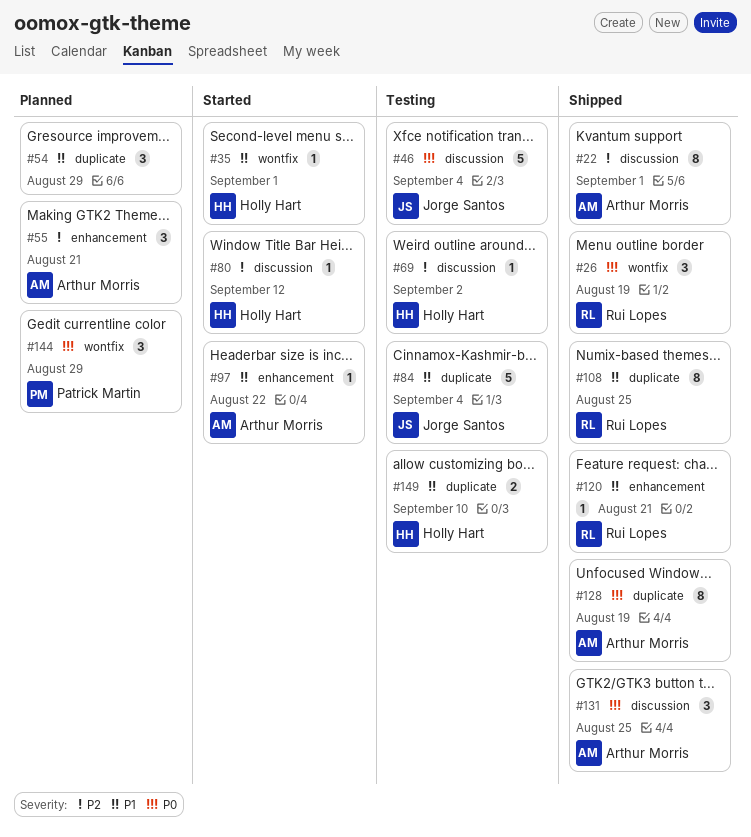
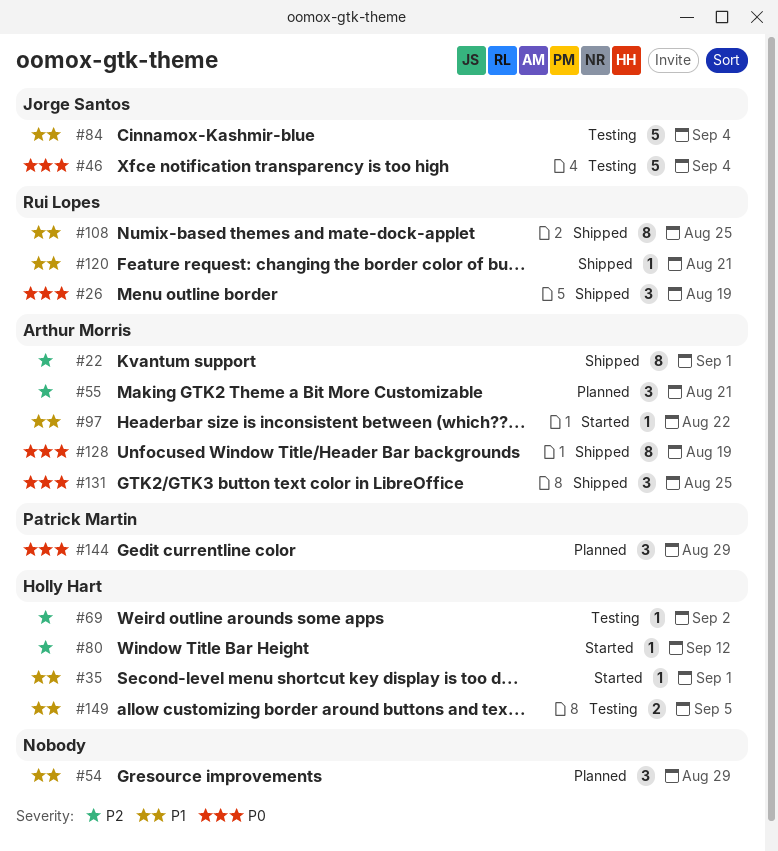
#149, due: Sep 10 -> Sep 5

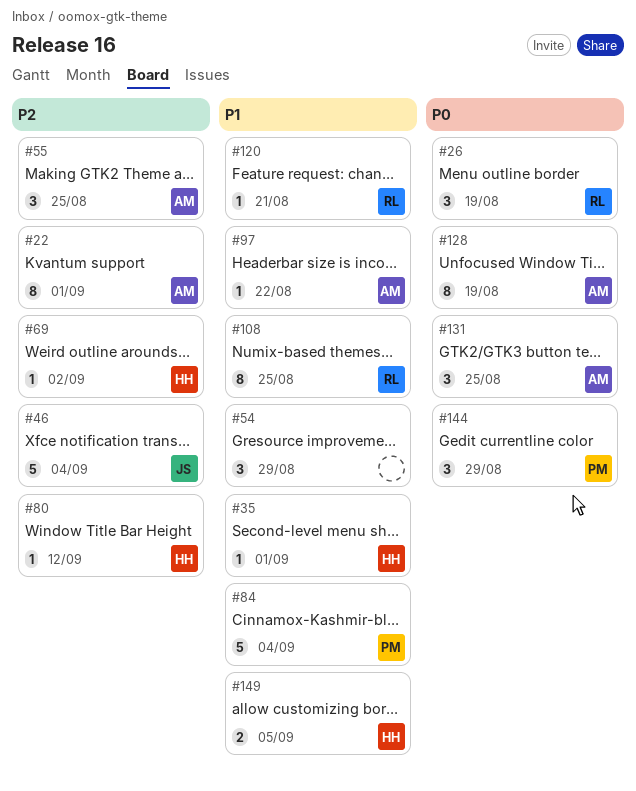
#46, priority: P0 -> P2
#55, due: Aug 21 -> Aug 25
#84, owner: Jorge Santos -> Patrick Martin

